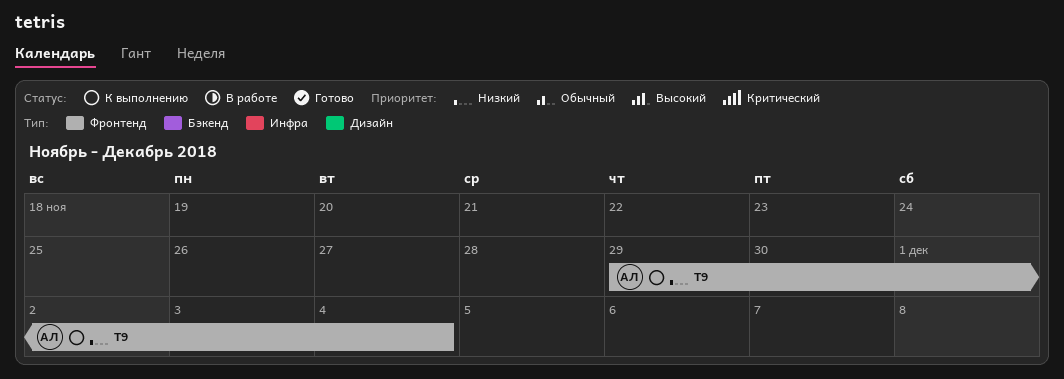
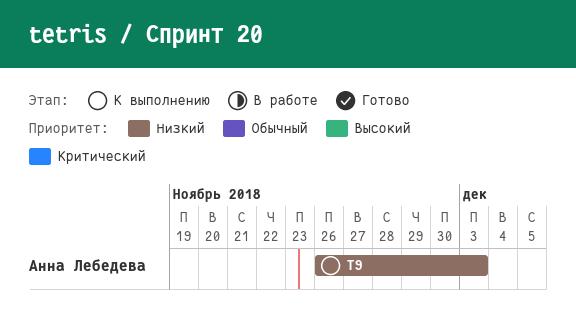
T9, start: Nov 29 -> Nov 26
T9, due: Dec 4 -> Dec 3

